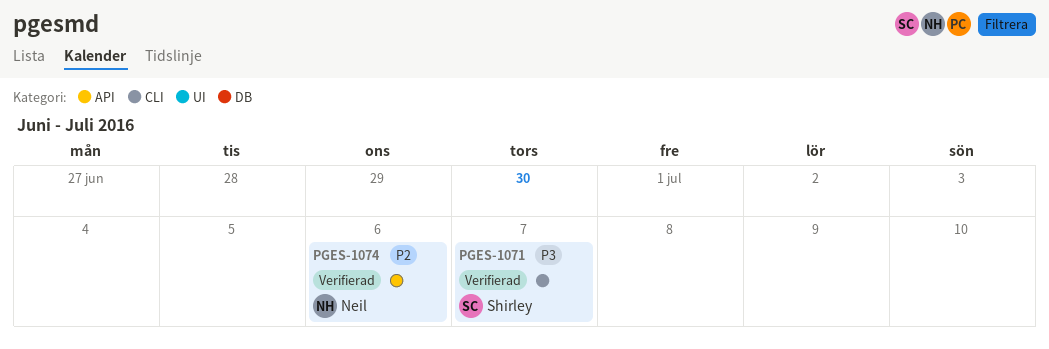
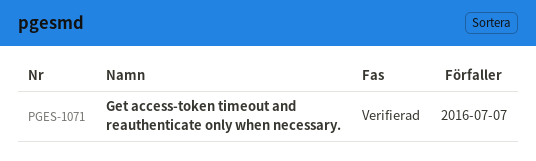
PGES-1074: present -> none

